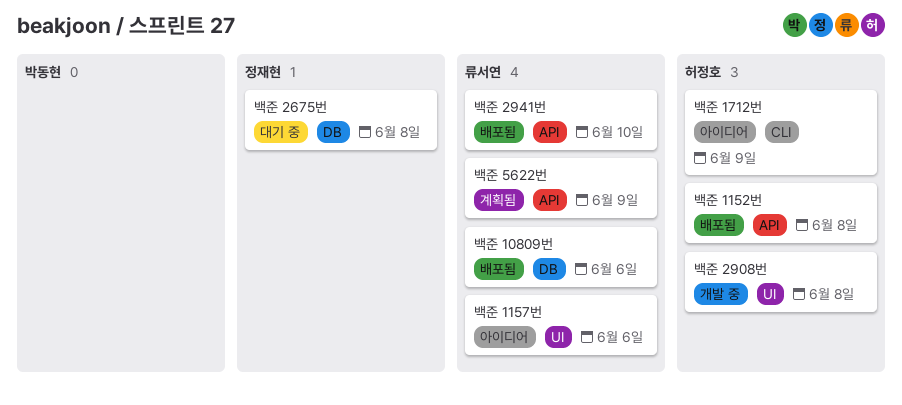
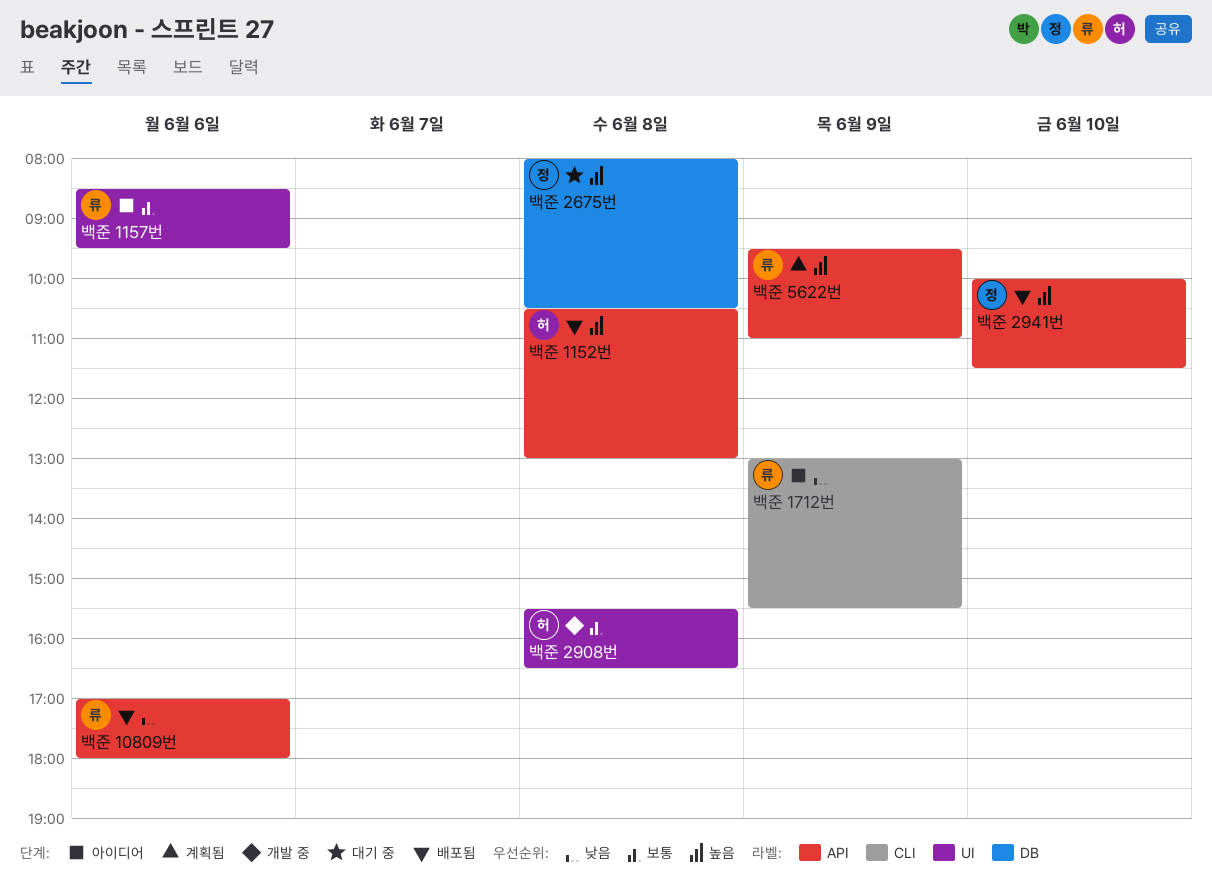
백준 10809번, label: DB -> API
백준 1712번, owner: 허정호 -> 류서연
백준 2941번, owner: 류서연 -> 정재현

